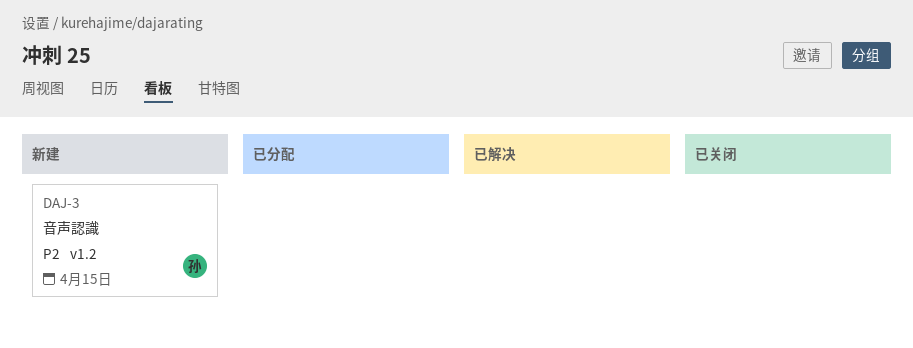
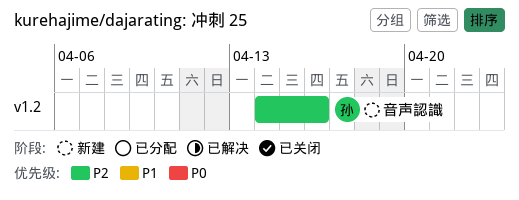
音声認識, due: Apr 15 -> Apr 16

